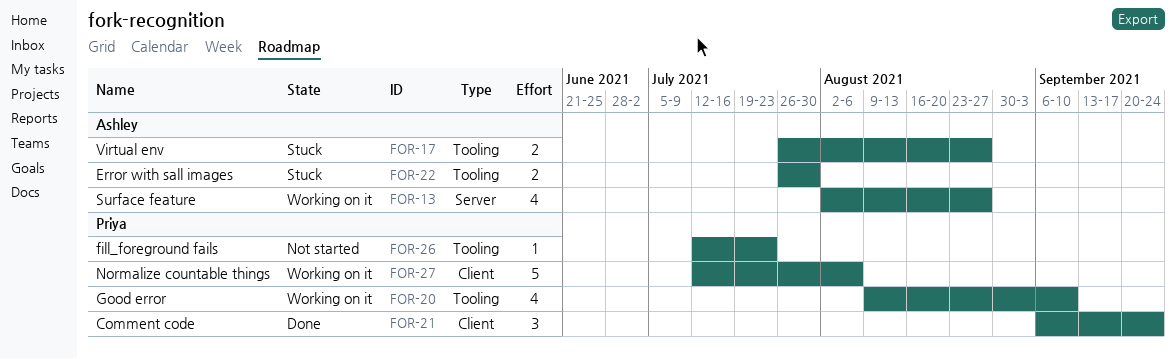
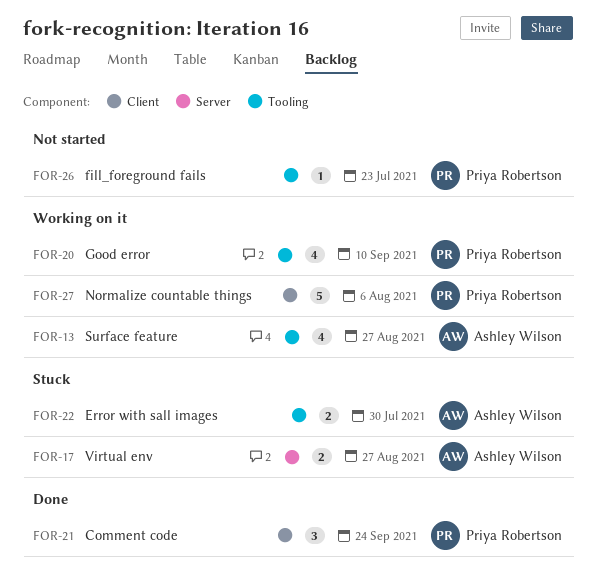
FOR-13, label: Server -> Tooling
FOR-17, label: Tooling -> Server

